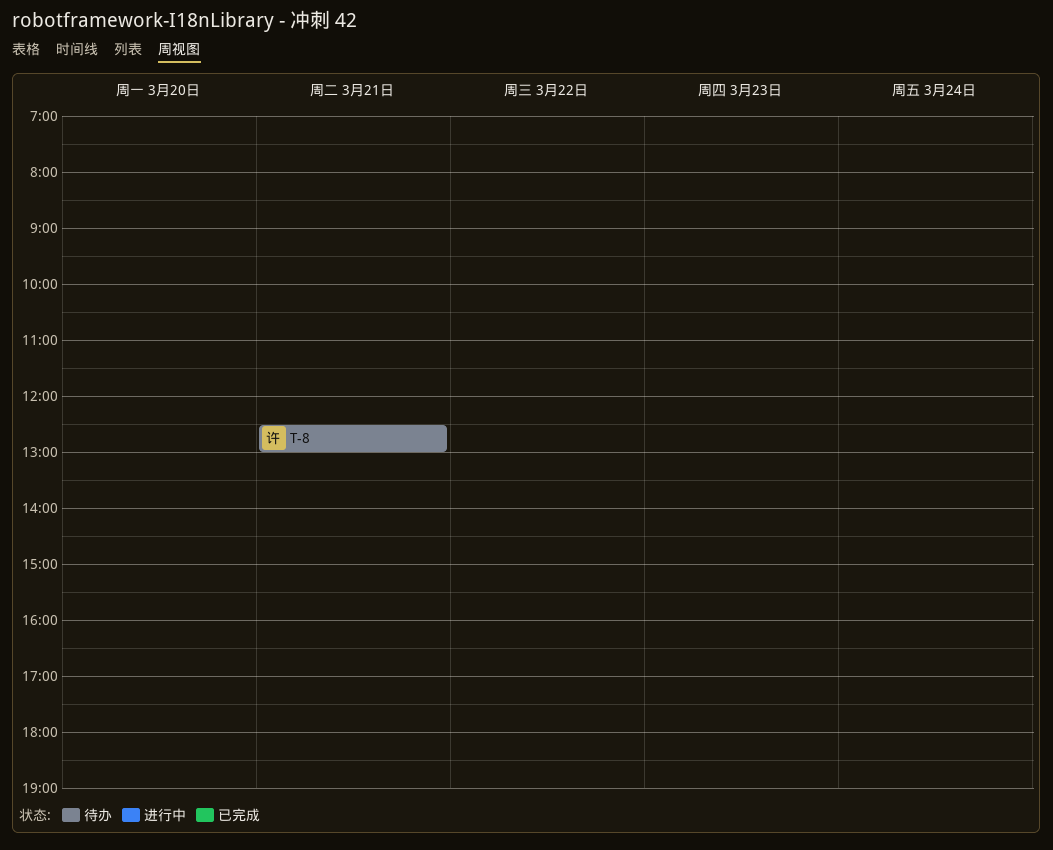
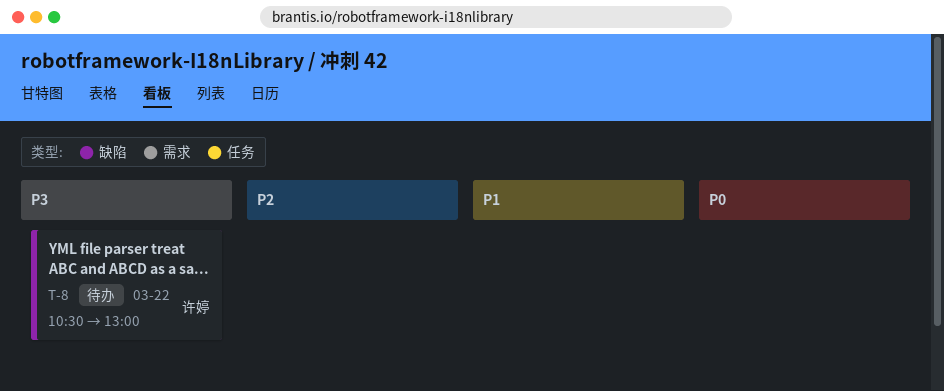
T-8, day: Mar 21 -> Mar 22
T-8, begins: 12:30 -> 10:30

